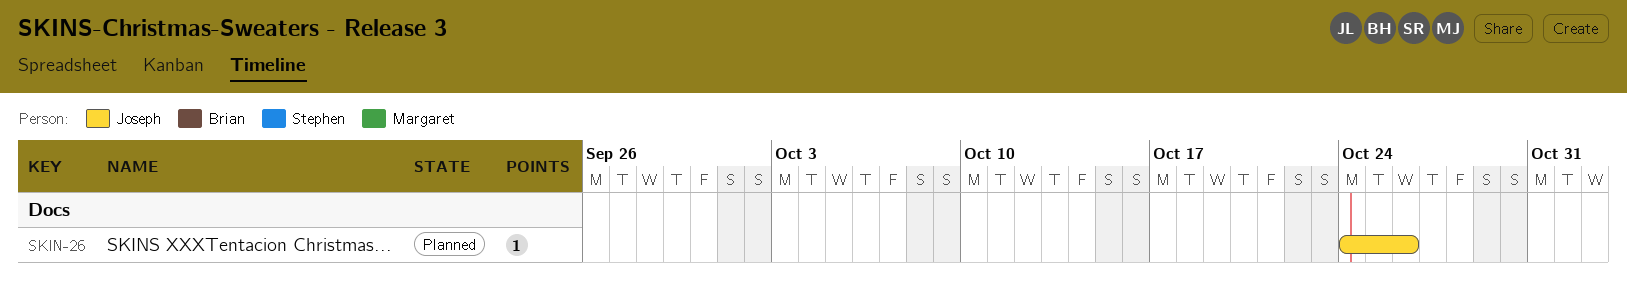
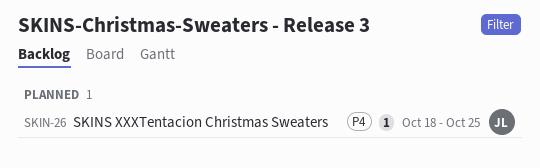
SKIN-26, start: Oct 24 -> Oct 18
SKIN-26, due: Oct 26 -> Oct 25

